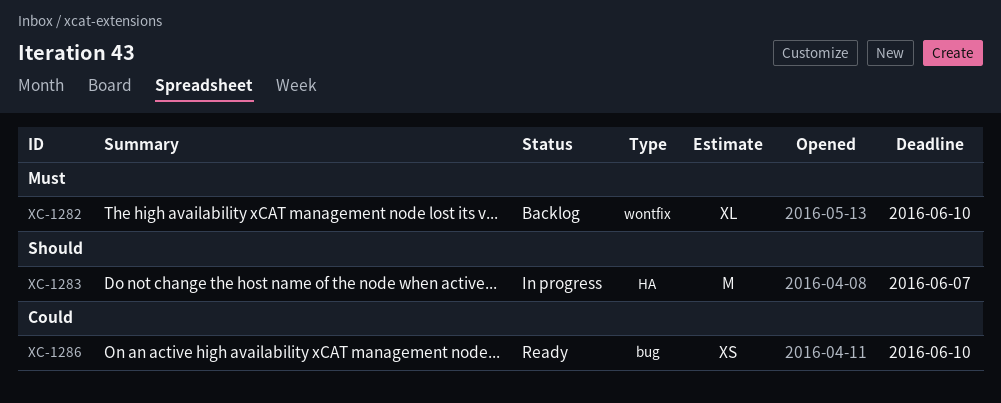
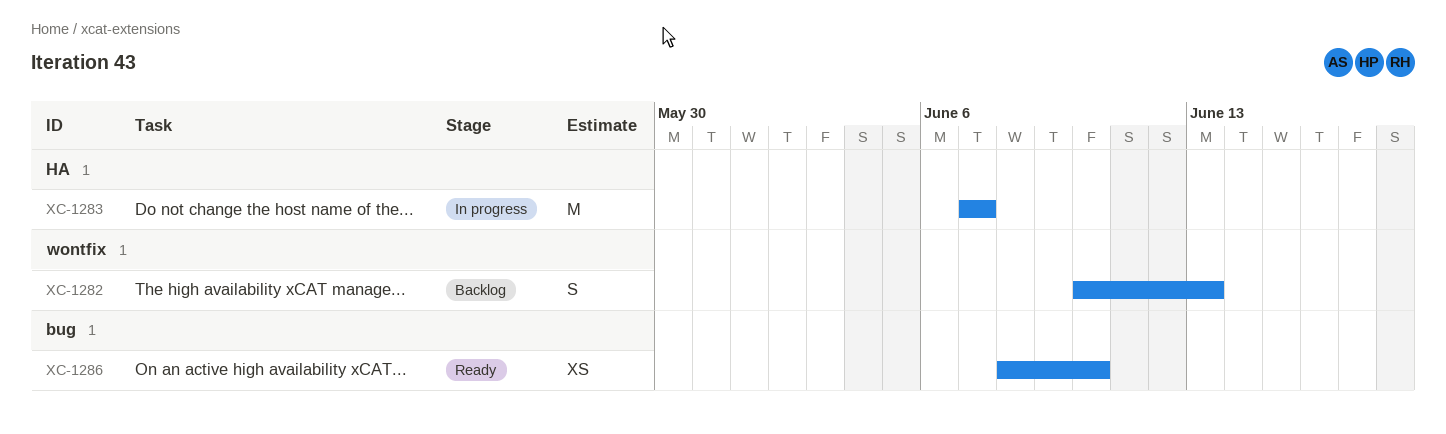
XC-1282, estimate: XL -> S
XC-1282, due: Jun 10 -> Jun 13

